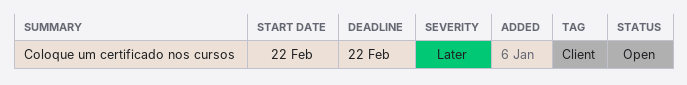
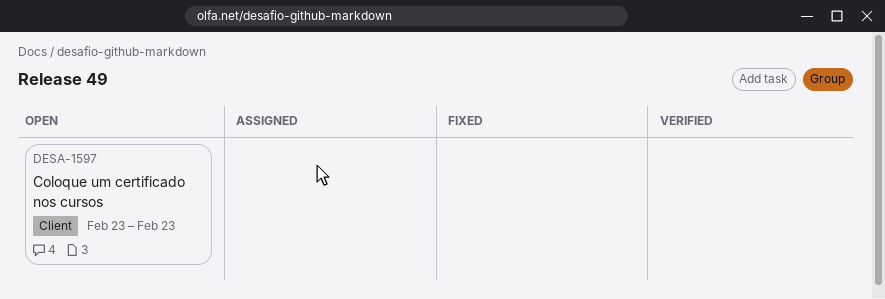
Coloque um certificado nos cursos, start: Feb 22 -> Feb 23
Coloque um certificado nos cursos, due: Feb 22 -> Feb 23

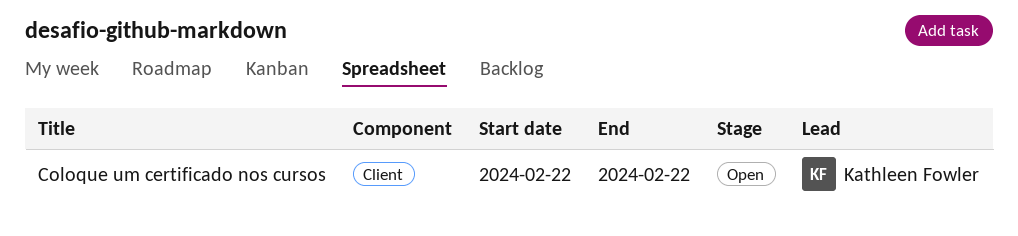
Coloque um certificado nos cursos, start: Feb 23 -> Feb 22
Coloque um certificado nos cursos, due: Feb 23 -> Feb 22

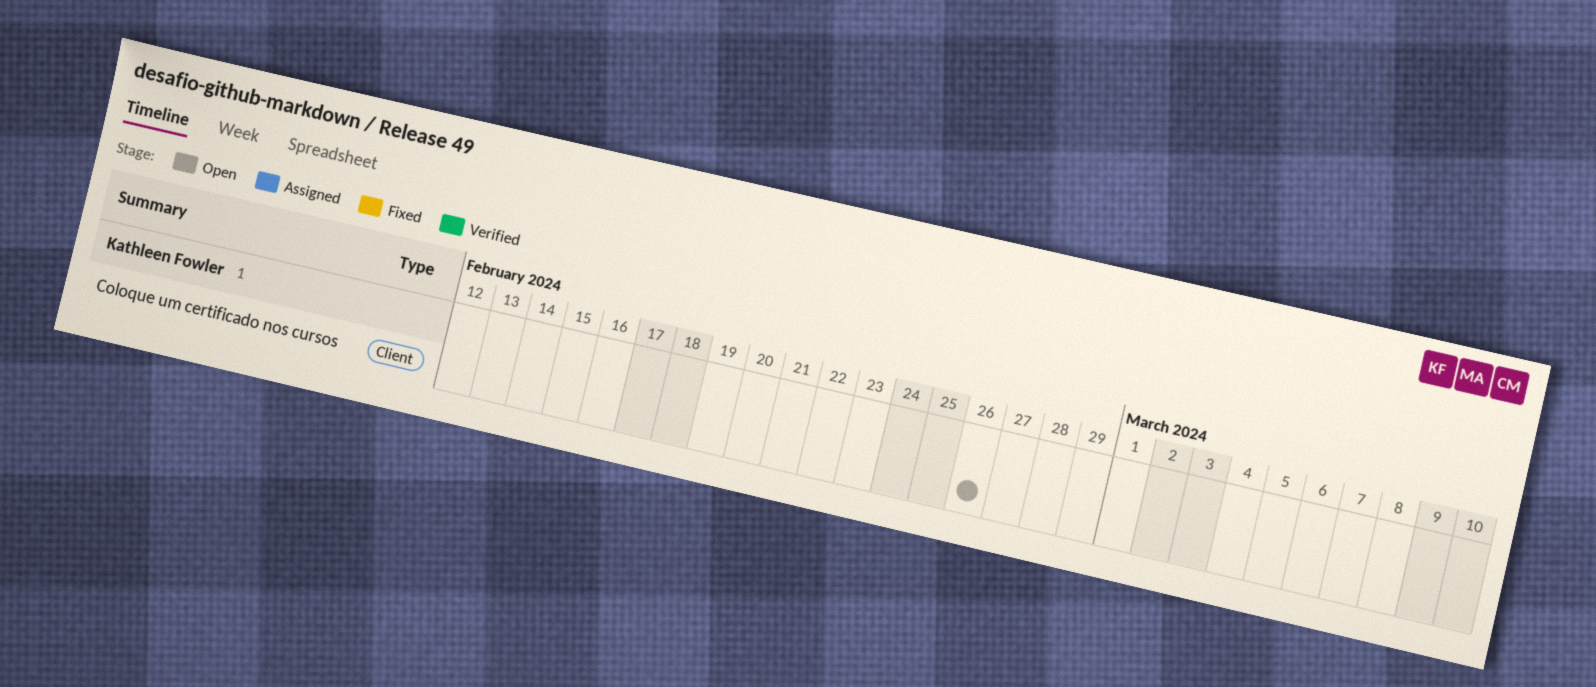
Coloque um certificado nos cursos, start: Feb 22 -> Feb 26
Coloque um certificado nos cursos, due: Feb 22 -> Feb 26

